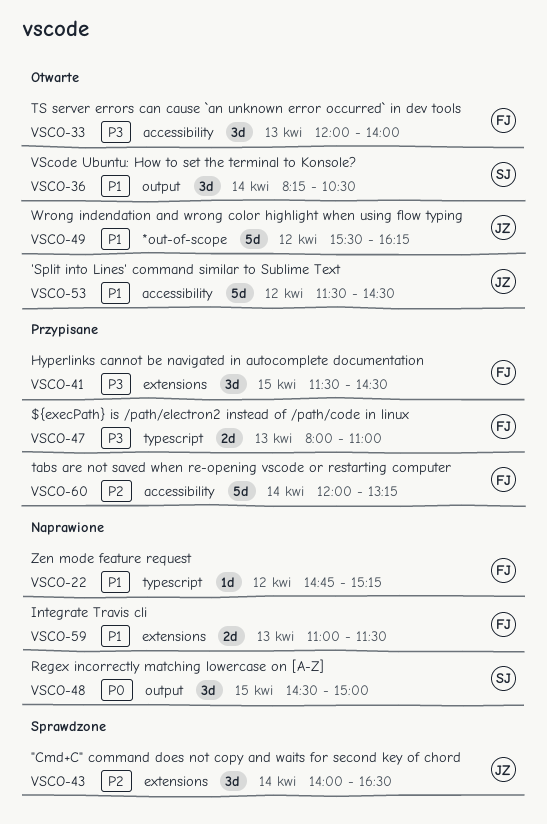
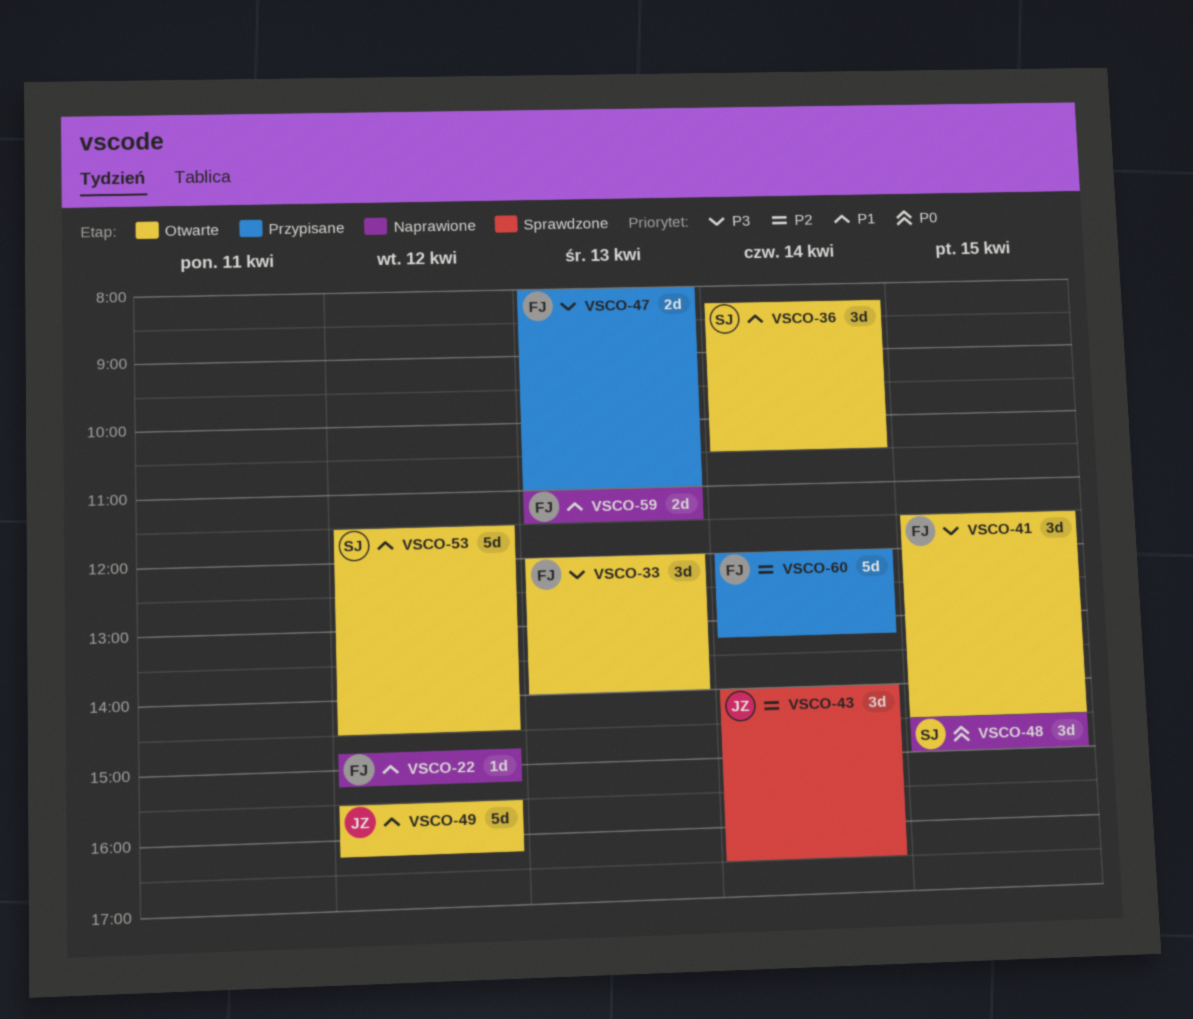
VSCO-41, status: Przypisane -> Otwarte
VSCO-53, owner: JZ -> SJ

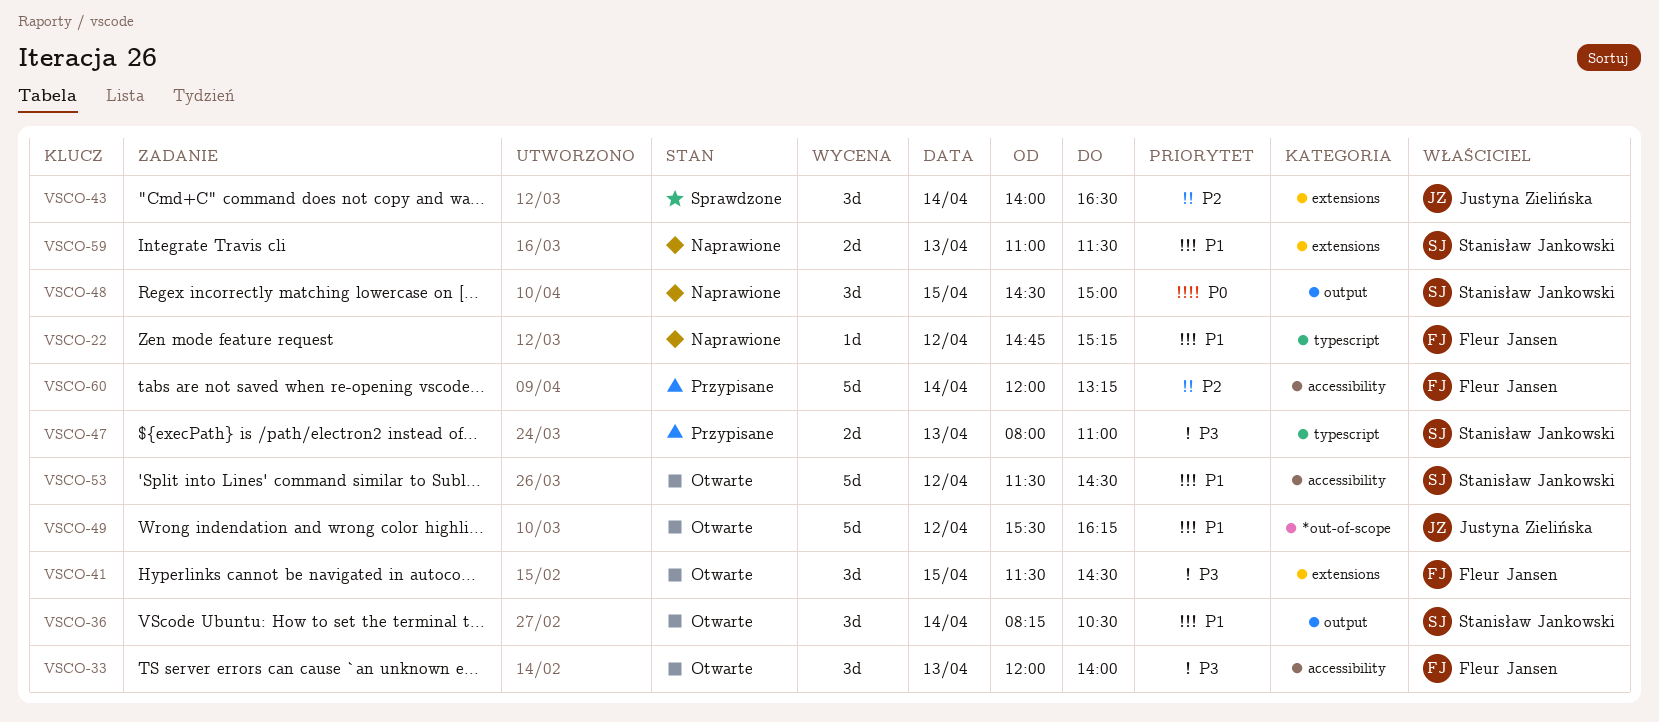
VSCO-47, owner: Fleur Jansen -> Stanisław Jankowski
VSCO-59, owner: Fleur Jansen -> Stanisław Jankowski

